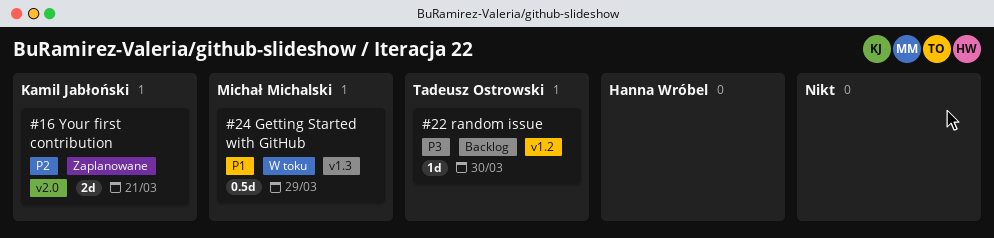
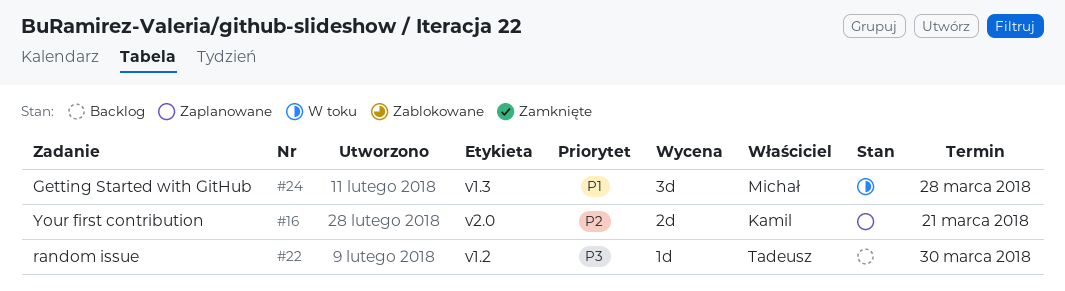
#24, estimate: 0.5d -> 3d
#24, due: Mar 29 -> Mar 28

